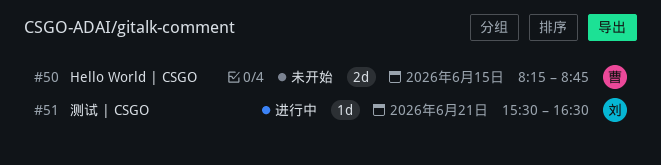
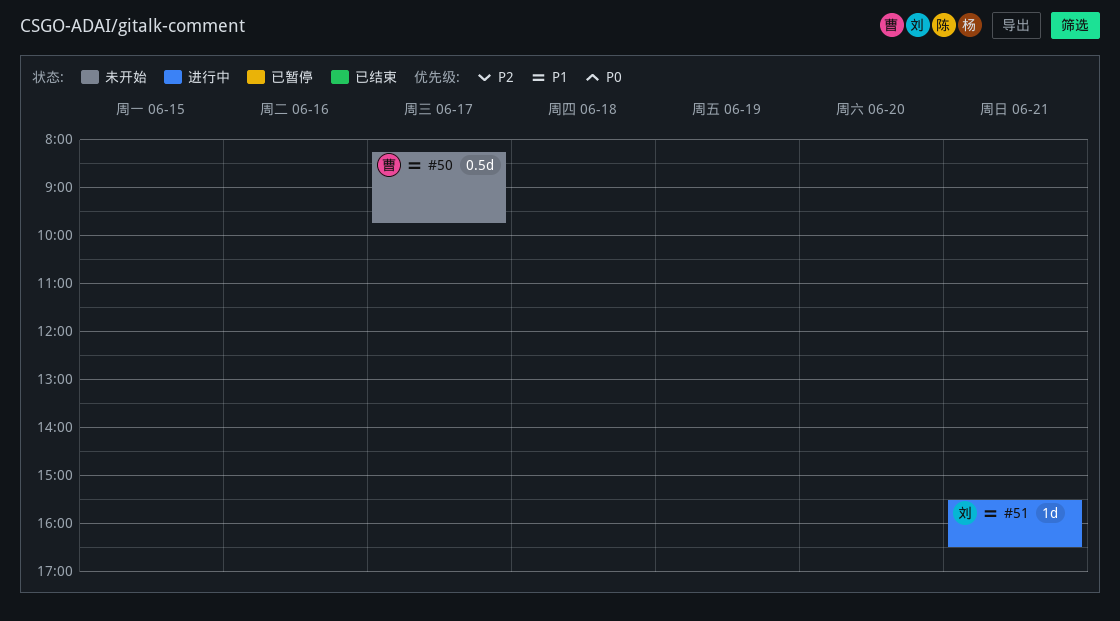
#50, estimate: 2d -> 0.5d
#50, day: Jun 15 -> Jun 17
#50, ends: 08:45 -> 09:45

